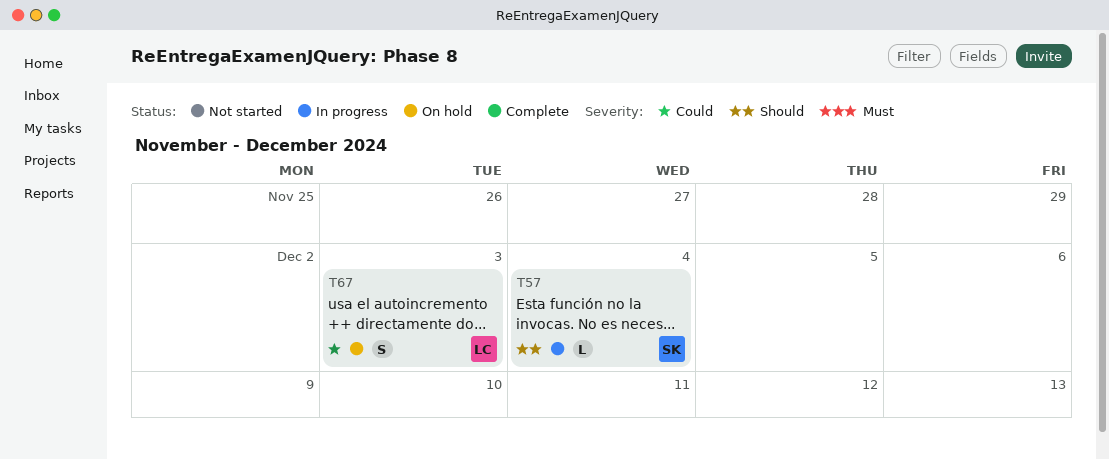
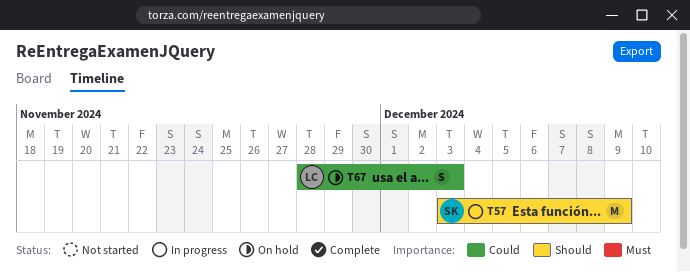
T57, estimate: L -> M
T57, due: Dec 4 -> Dec 9

